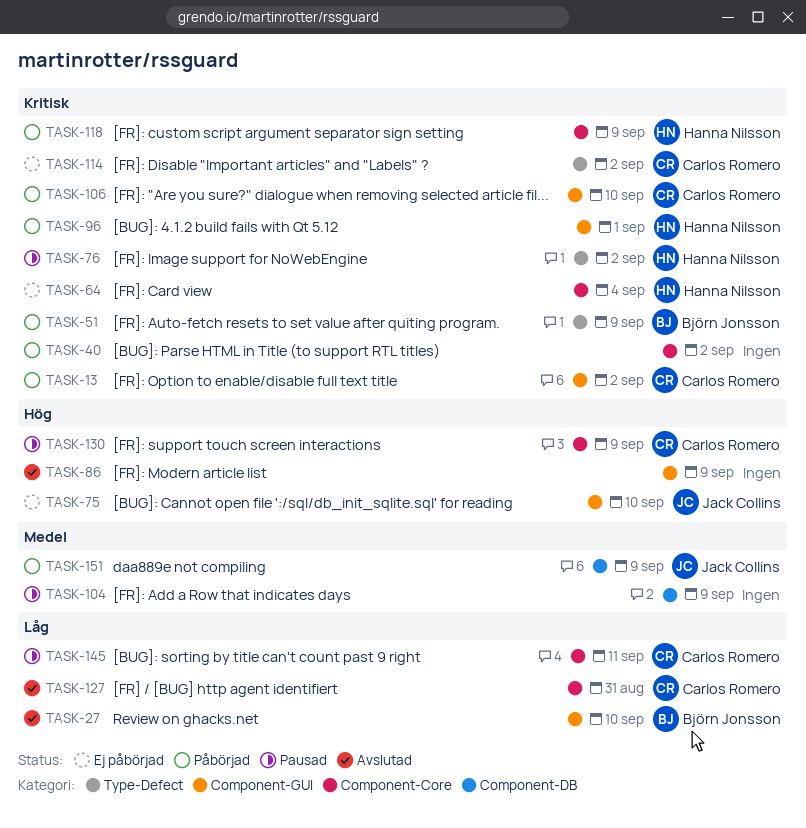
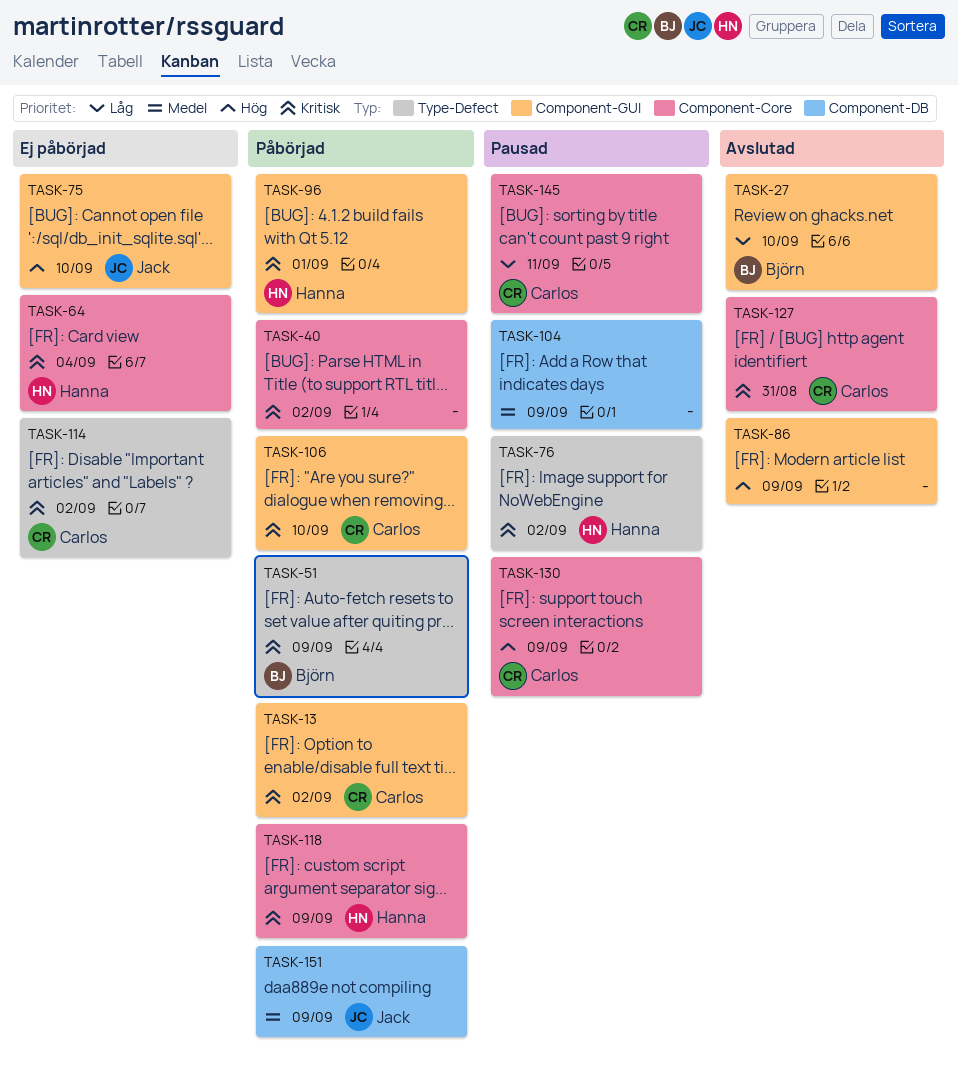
TASK-127, priority: Låg -> Kritisk

